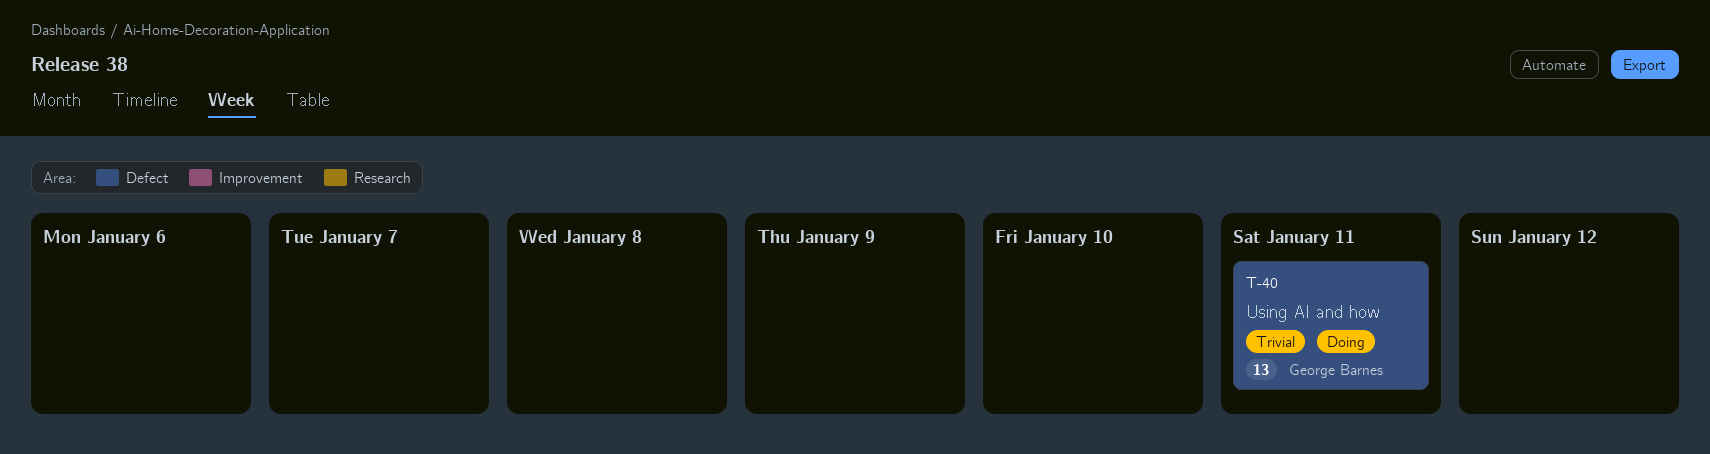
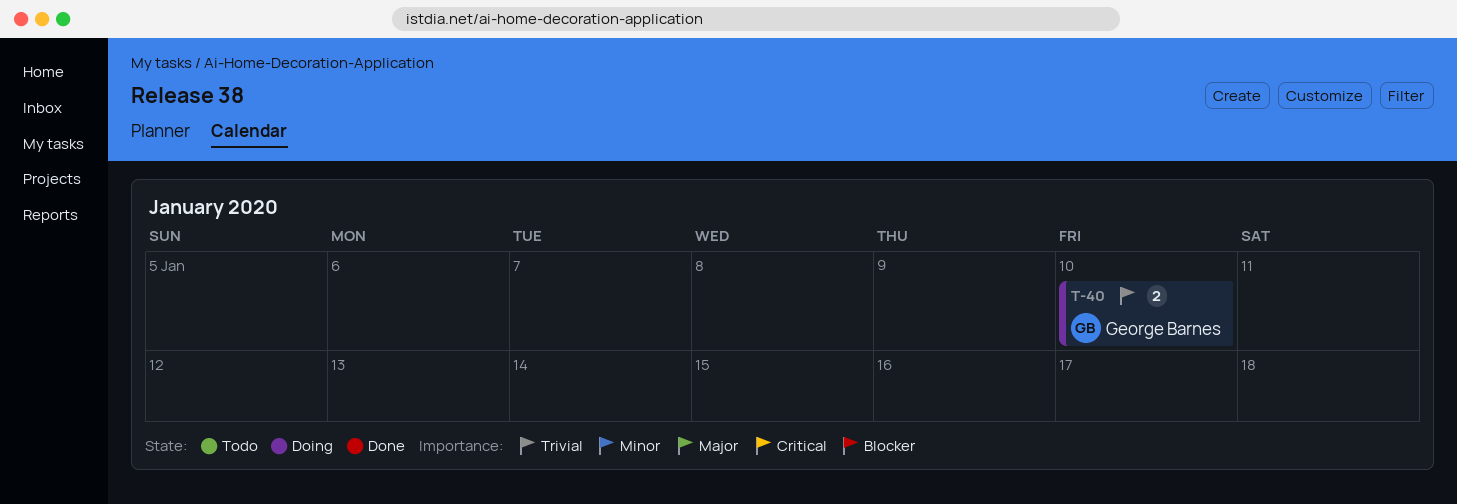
T-40, estimate: 13 -> 2
T-40, due: Jan 11 -> Jan 10

